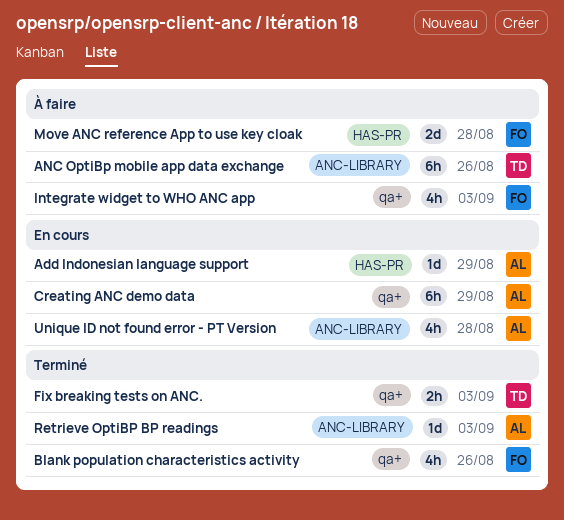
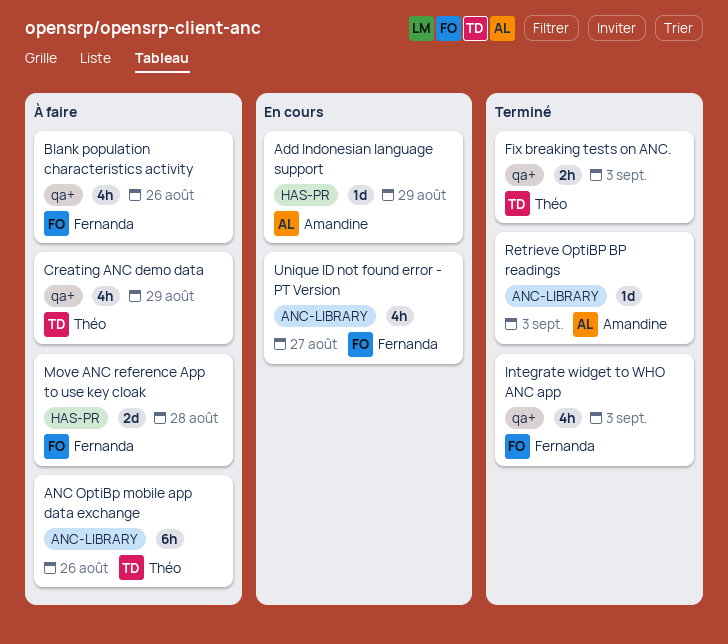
Blank population characteristics activity, status: Terminé -> À faire
Creating ANC demo data, status: En cours -> À faire
Creating ANC demo data, owner: Amandine -> Théo
Creating ANC demo data, estimate: 6h -> 4h
Integrate widget to WHO ANC app, status: À faire -> Terminé
Unique ID not found error - PT Version, owner: Amandine -> Fernanda
Unique ID not found error - PT Version, due: Aug 28 -> Aug 27

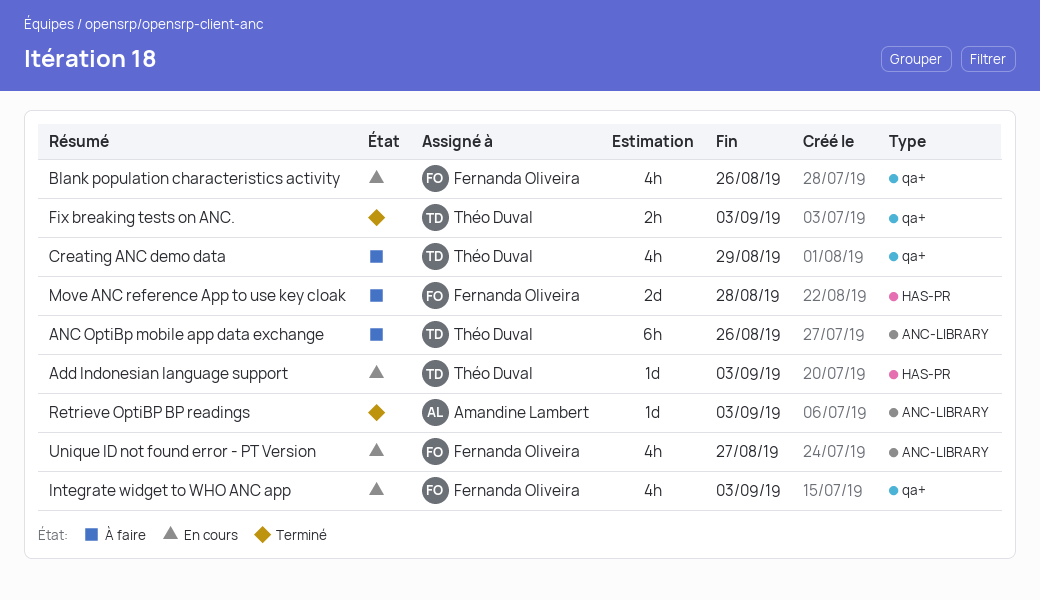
Add Indonesian language support, owner: Amandine Lambert -> Théo Duval
Add Indonesian language support, due: Aug 29 -> Sep 3
Blank population characteristics activity, status: À faire -> En cours
Integrate widget to WHO ANC app, status: Terminé -> En cours

